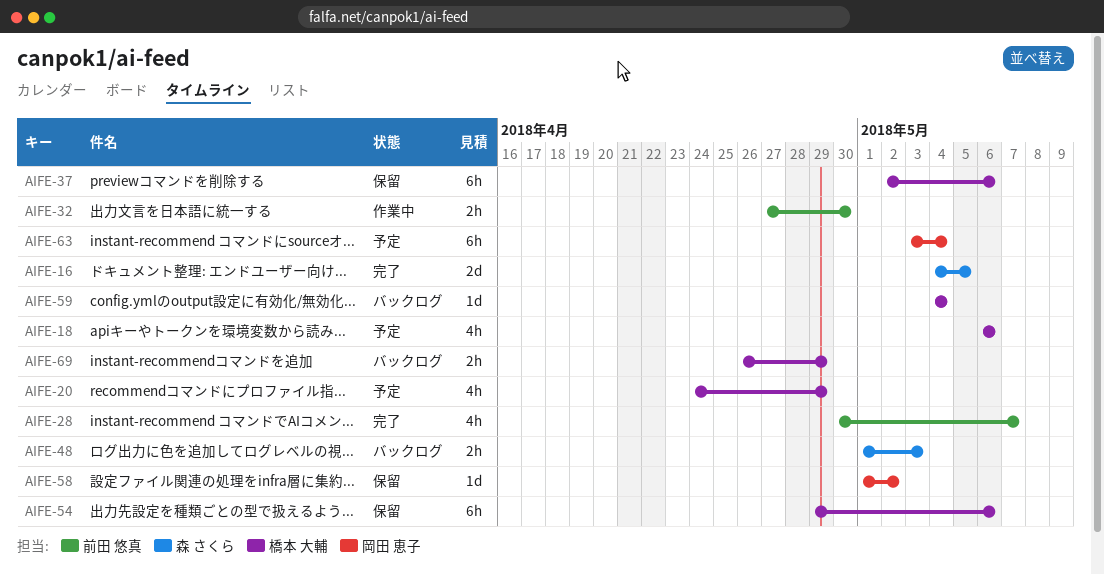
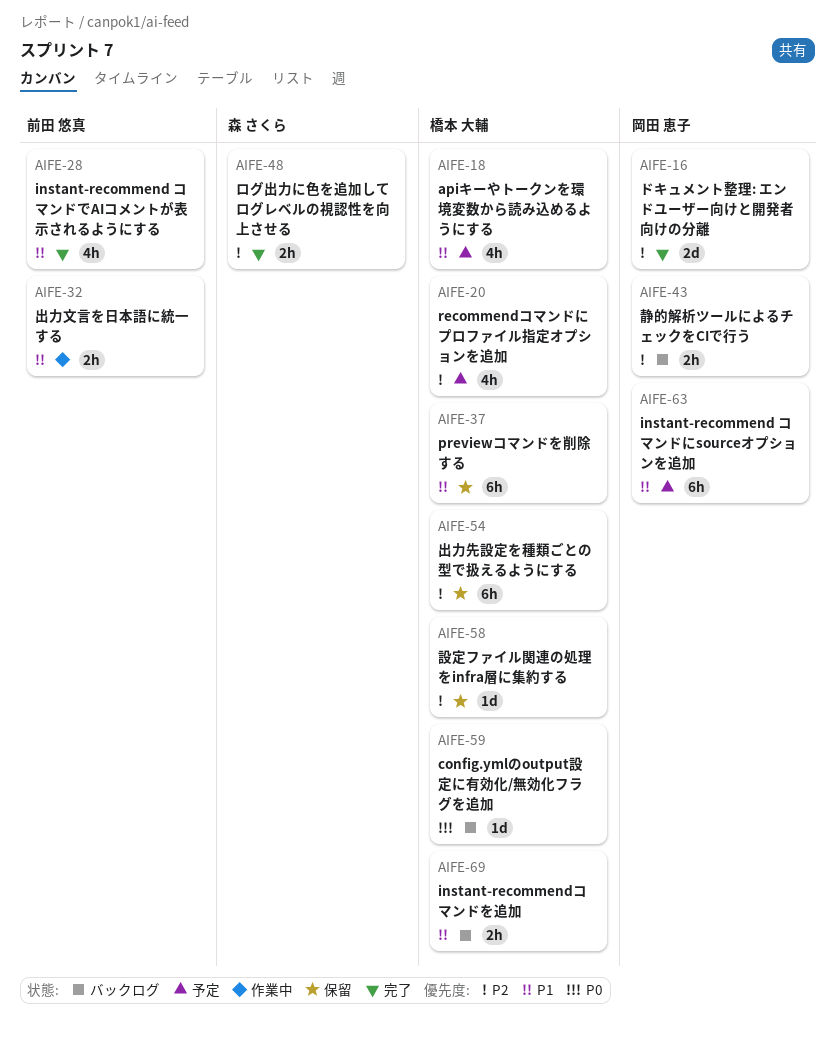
AIFE-16, owner: 森 さくら -> 岡田 恵子
AIFE-43: none -> present
AIFE-48, status: バックログ -> 完了
AIFE-58, owner: 岡田 恵子 -> 橋本 大輔

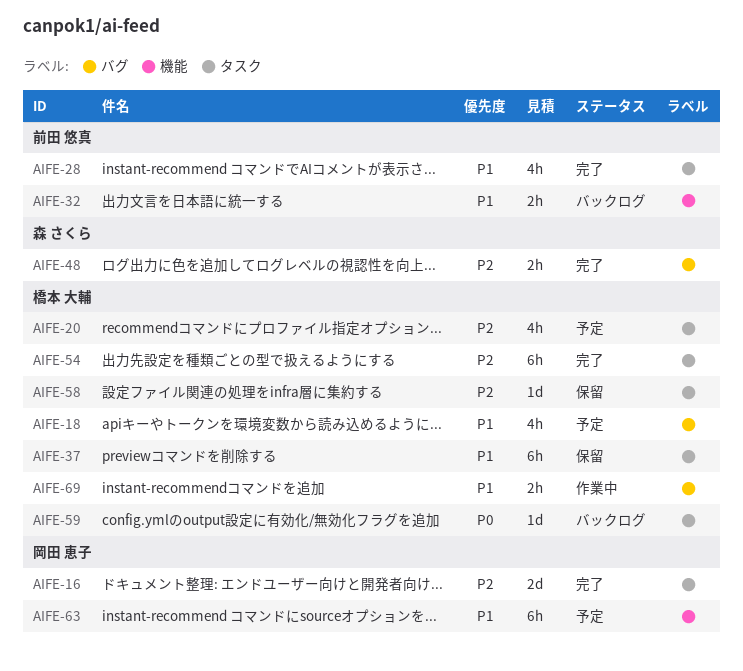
AIFE-32, status: 作業中 -> バックログ
AIFE-43: present -> none
AIFE-54, status: 保留 -> 完了
AIFE-69, status: バックログ -> 作業中

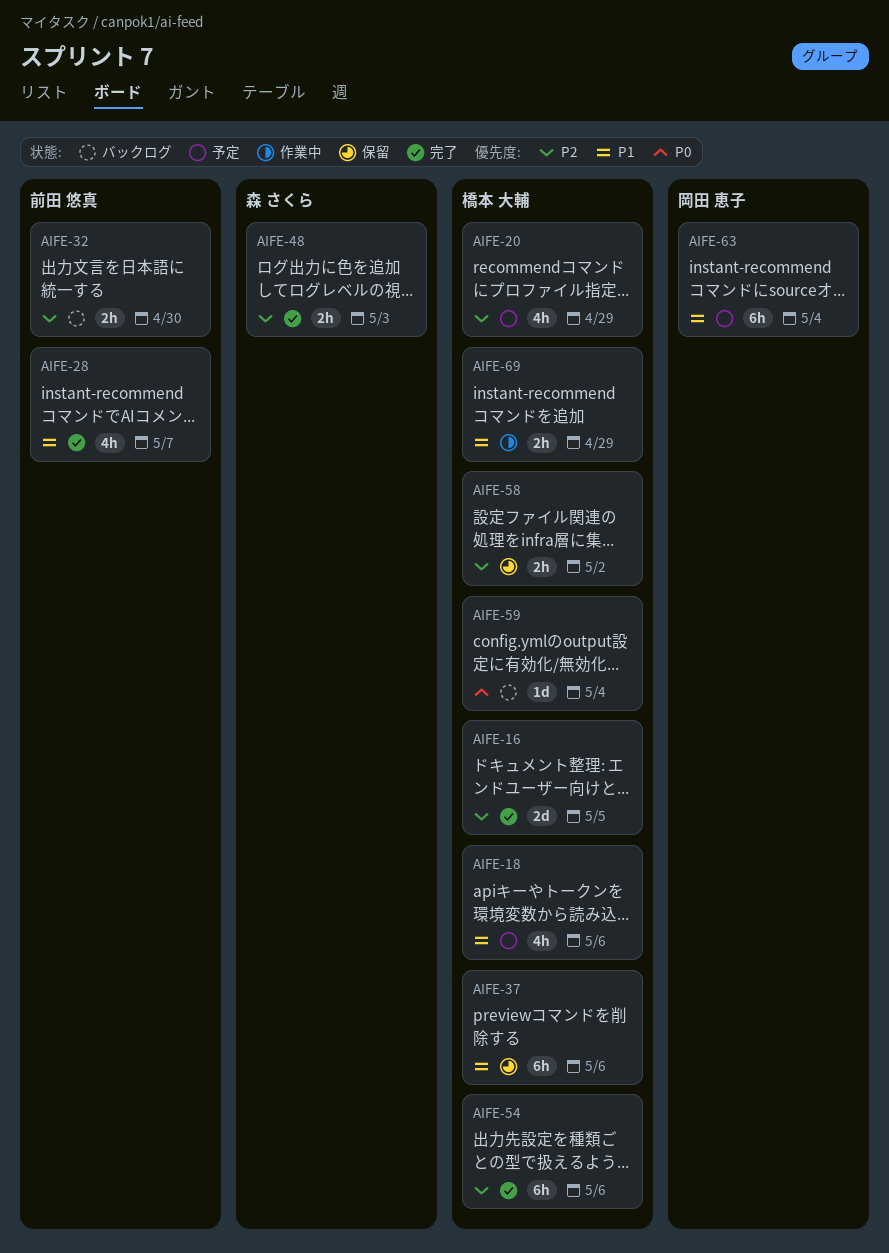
AIFE-16, owner: 岡田 恵子 -> 橋本 大輔
AIFE-32, priority: P1 -> P2
AIFE-58, estimate: 1d -> 2h

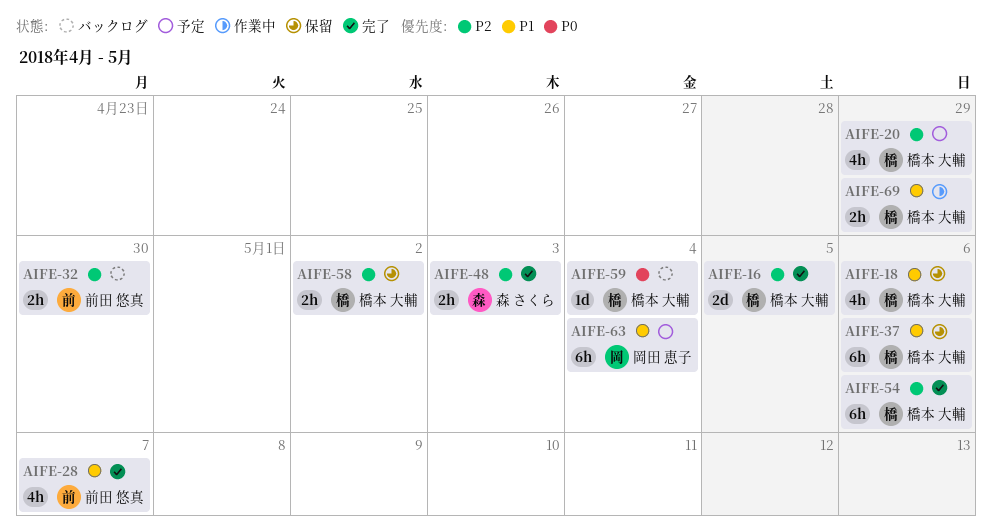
AIFE-18, status: 予定 -> 保留

